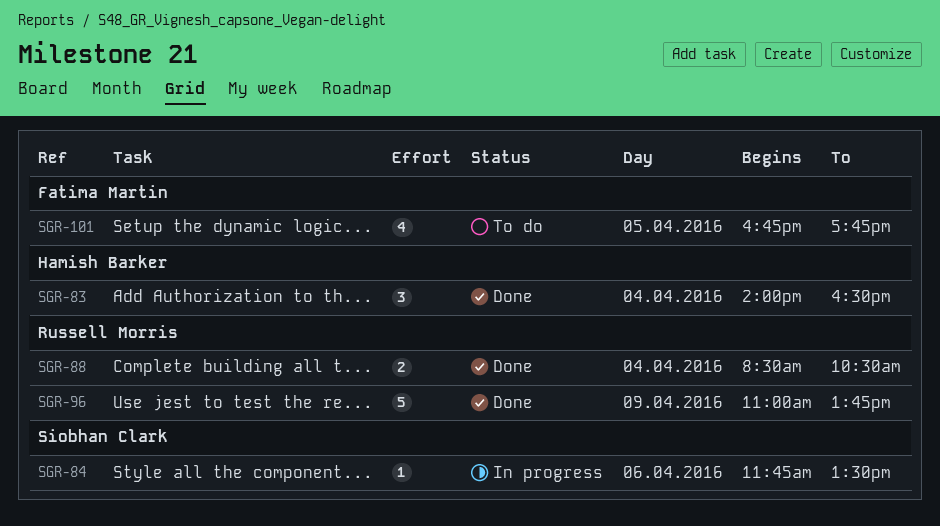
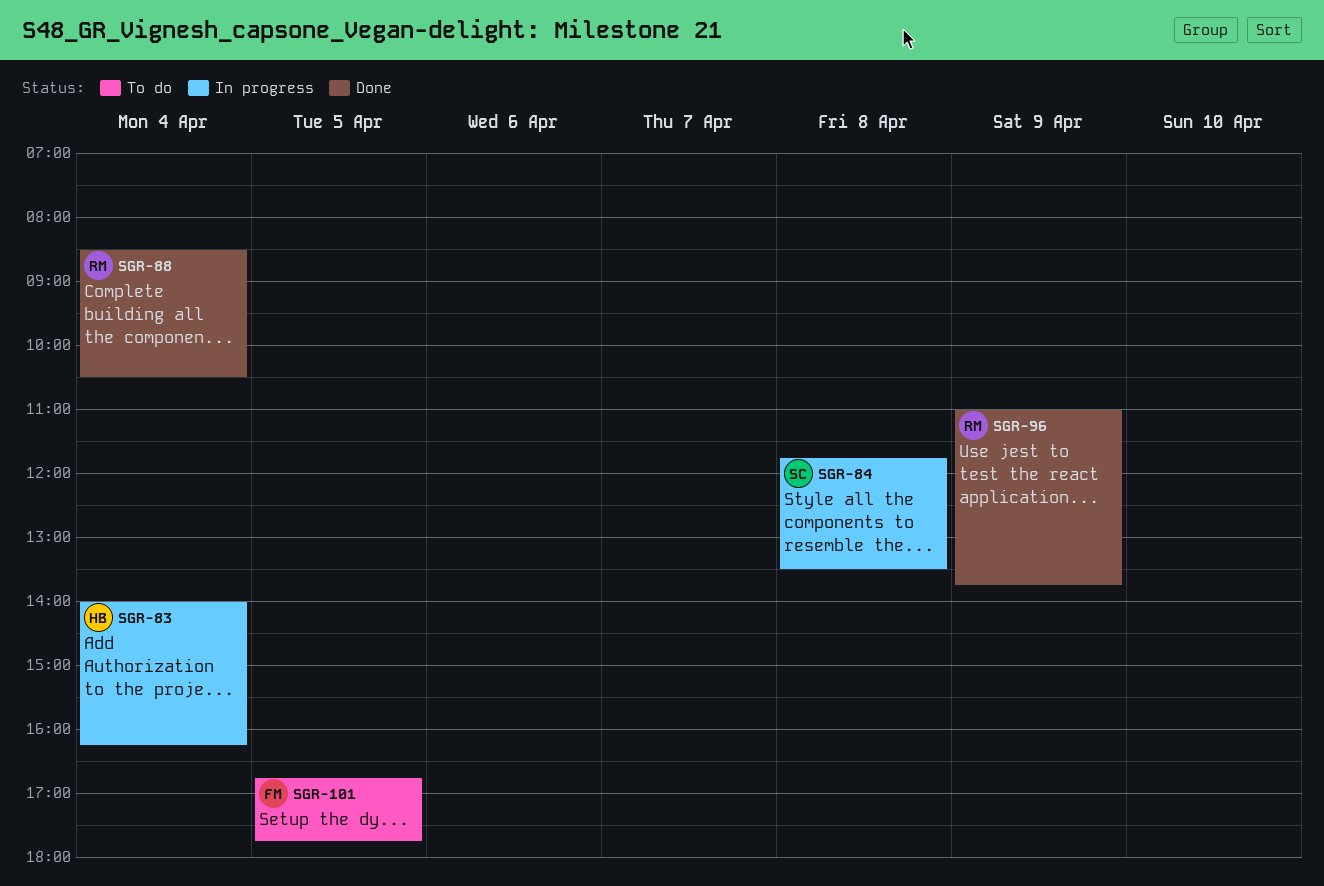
SGR-83, status: Done -> In progress
SGR-83, ends: 16:30 -> 16:15
SGR-84, day: Apr 6 -> Apr 8

